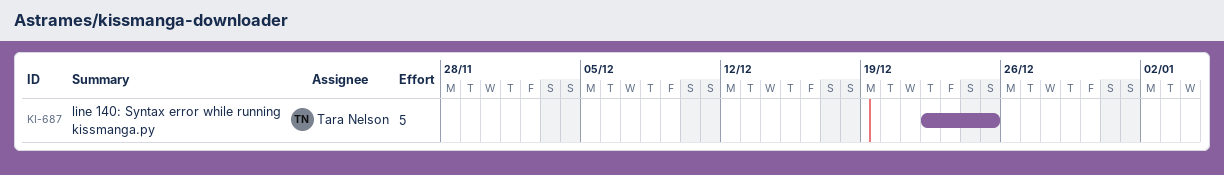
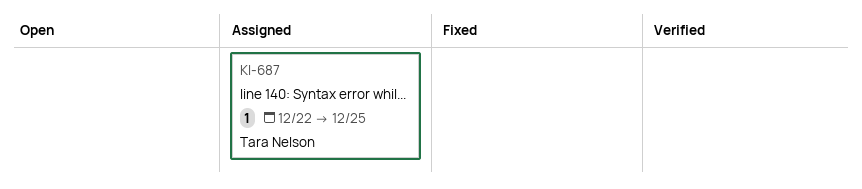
KI-687, estimate: 5 -> 1

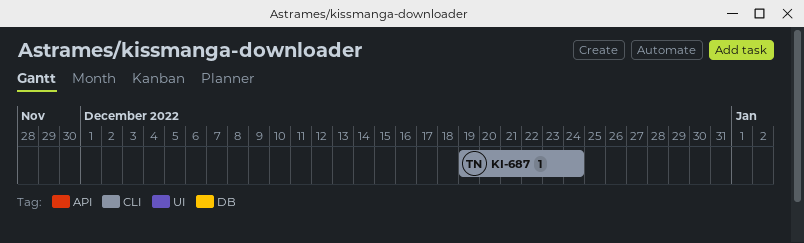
KI-687, start: Dec 22 -> Dec 19
KI-687, due: Dec 25 -> Dec 24

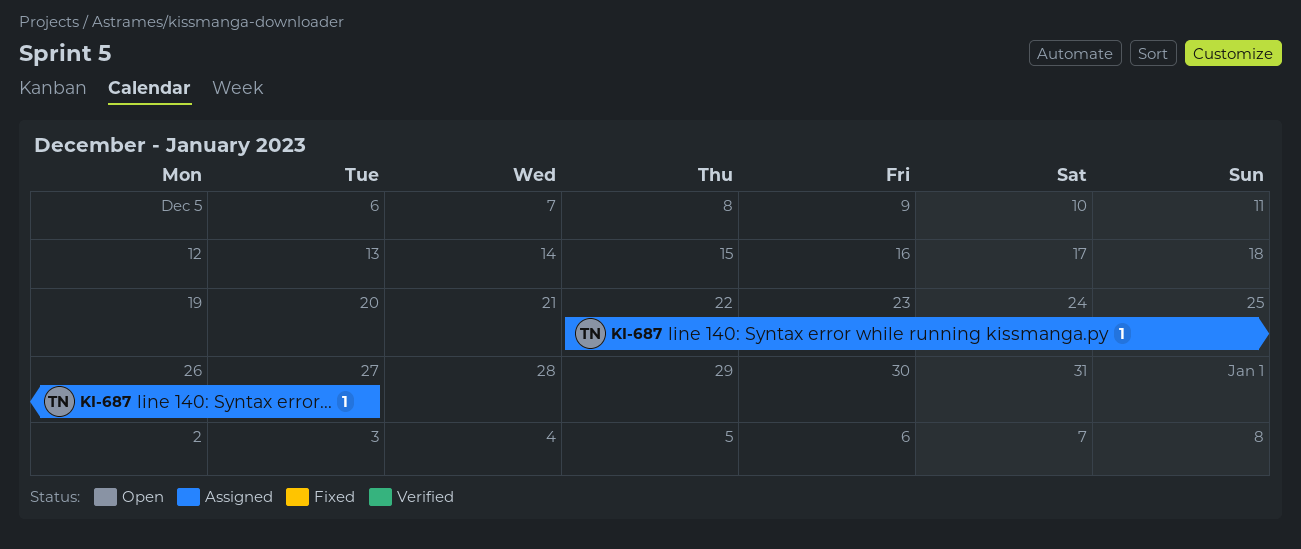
KI-687, start: Dec 19 -> Dec 22
KI-687, due: Dec 24 -> Dec 27

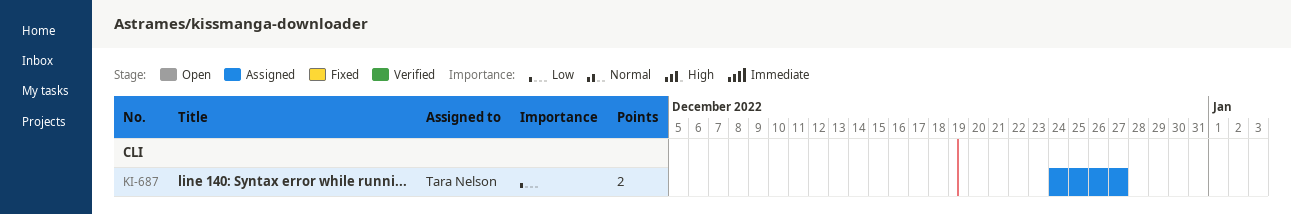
KI-687, estimate: 1 -> 2
KI-687, start: Dec 22 -> Dec 24

